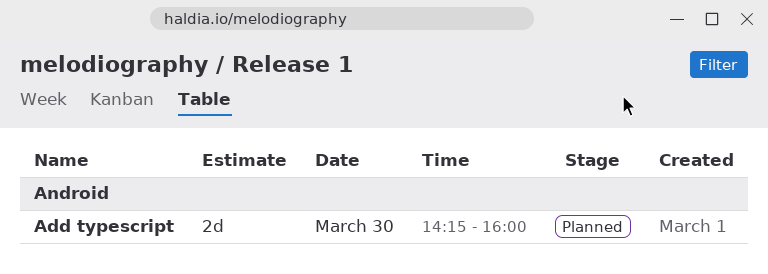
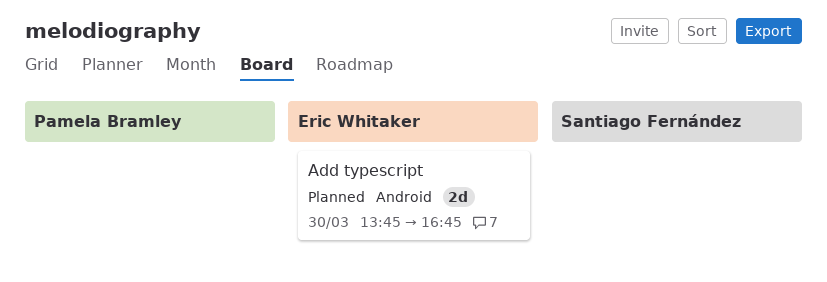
Add typescript, begins: 14:15 -> 13:45
Add typescript, ends: 16:00 -> 16:45

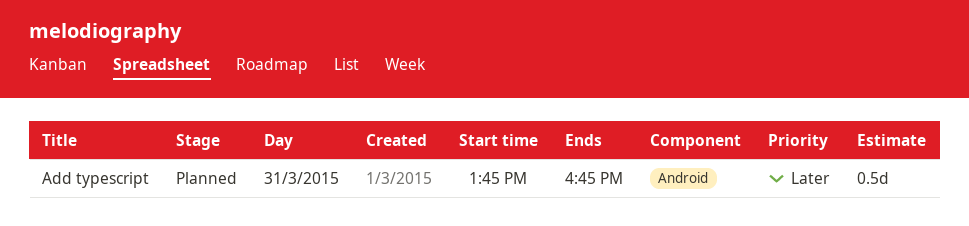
Add typescript, estimate: 2d -> 0.5d
Add typescript, day: Mar 30 -> Mar 31

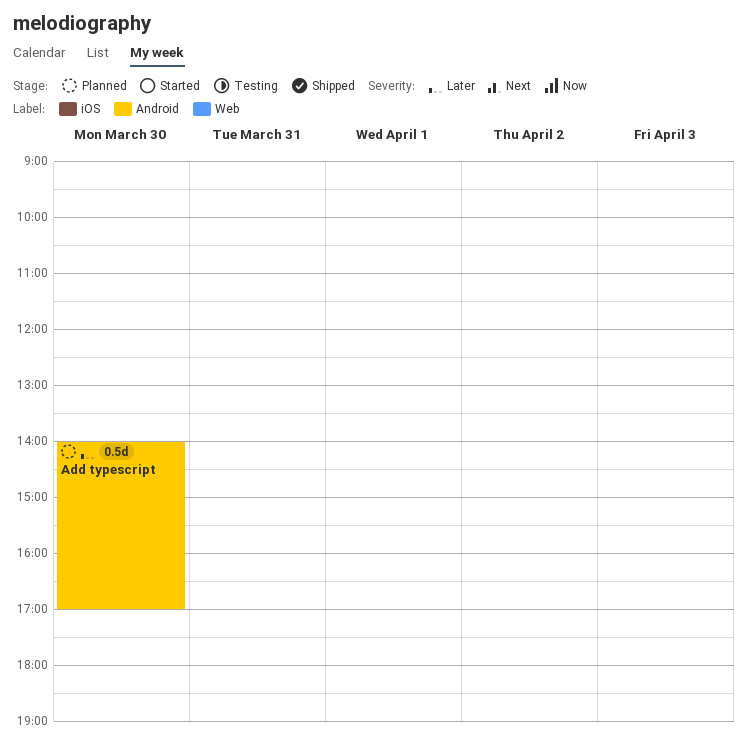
Add typescript, day: Mar 31 -> Mar 30
Add typescript, begins: 13:45 -> 14:00
Add typescript, ends: 16:45 -> 17:00

